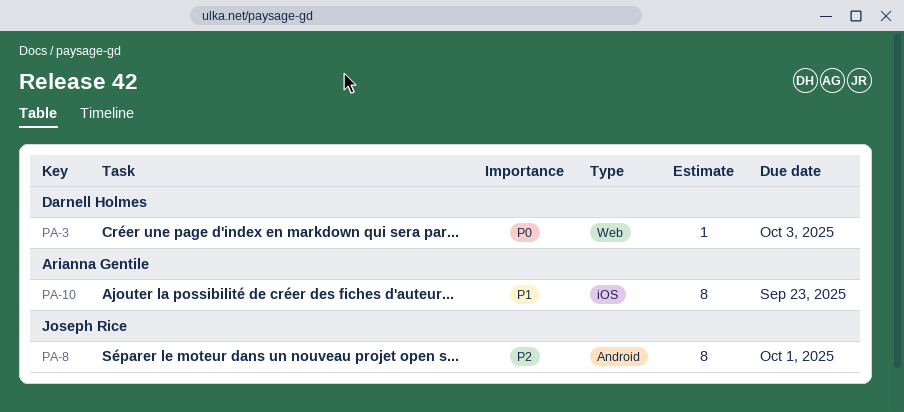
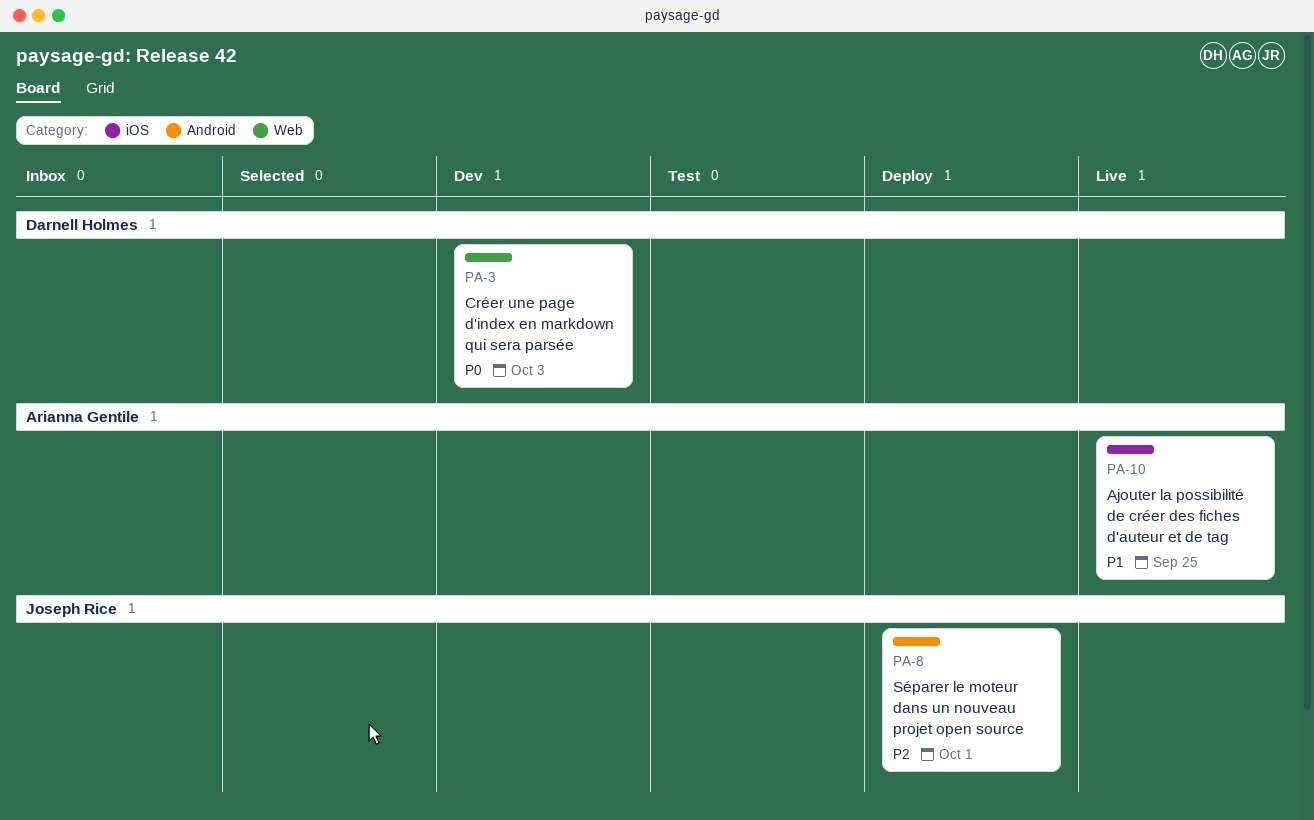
PA-10, due: Sep 23 -> Sep 25

